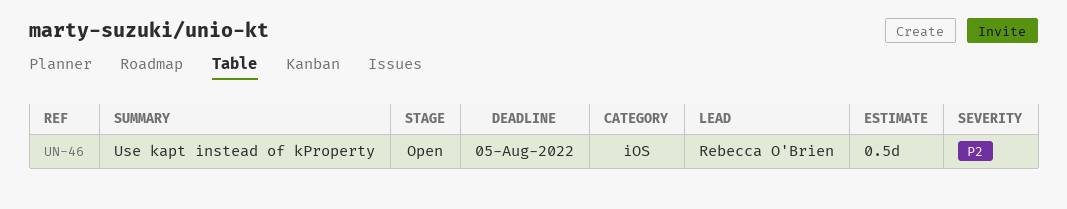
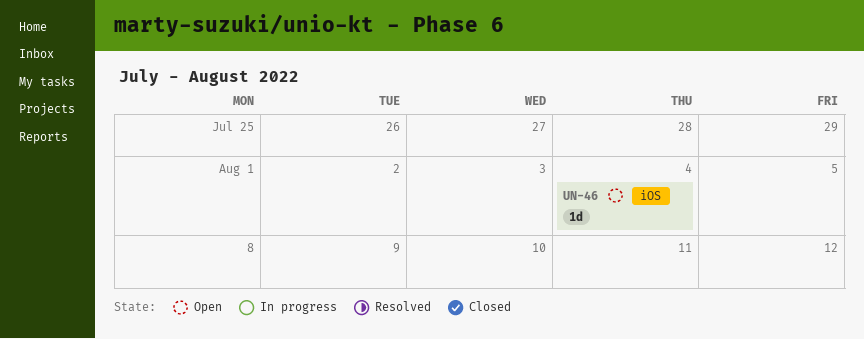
UN-46, estimate: 0.5d -> 1d
UN-46, due: Aug 5 -> Aug 4

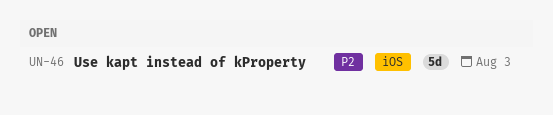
UN-46, estimate: 1d -> 5d
UN-46, due: Aug 4 -> Aug 3

